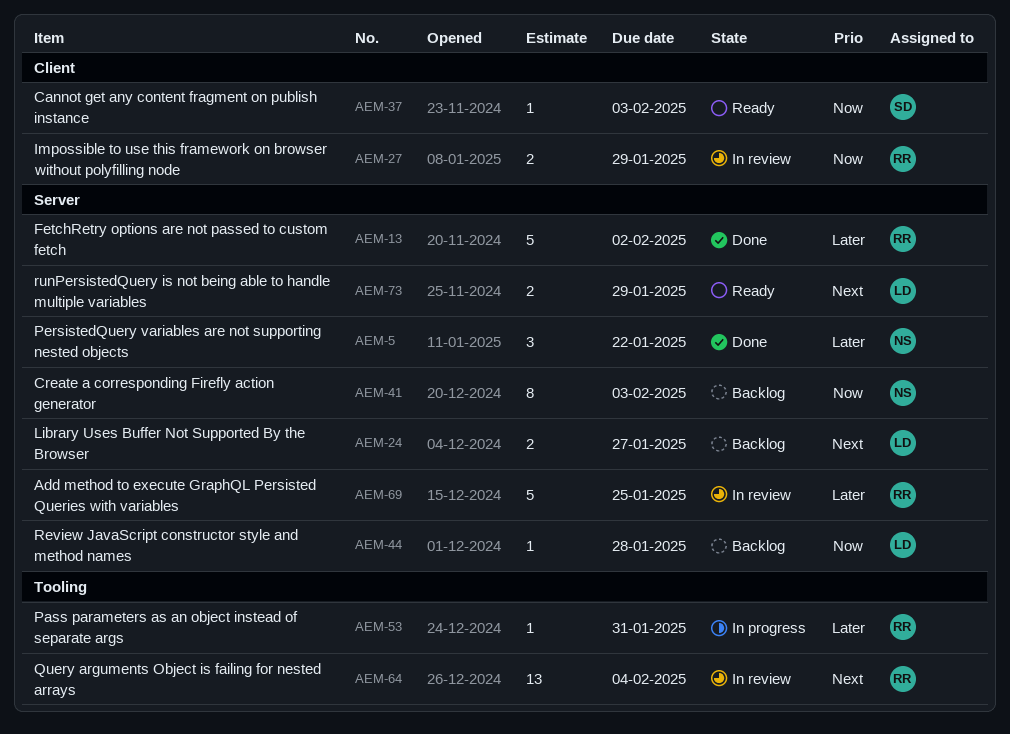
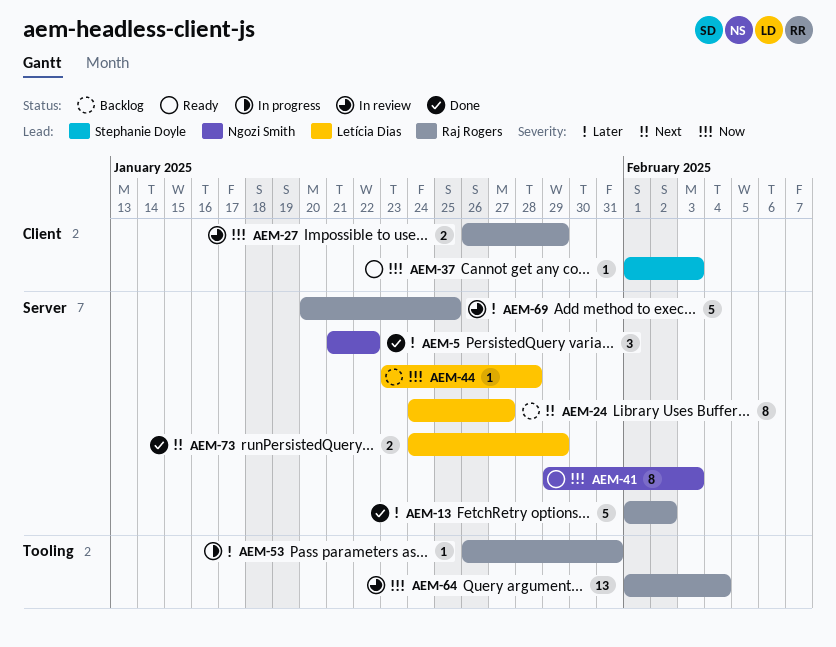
AEM-24, estimate: 2 -> 8
AEM-41, status: Backlog -> Ready
AEM-64, priority: Next -> Now
AEM-73, status: Ready -> Done

